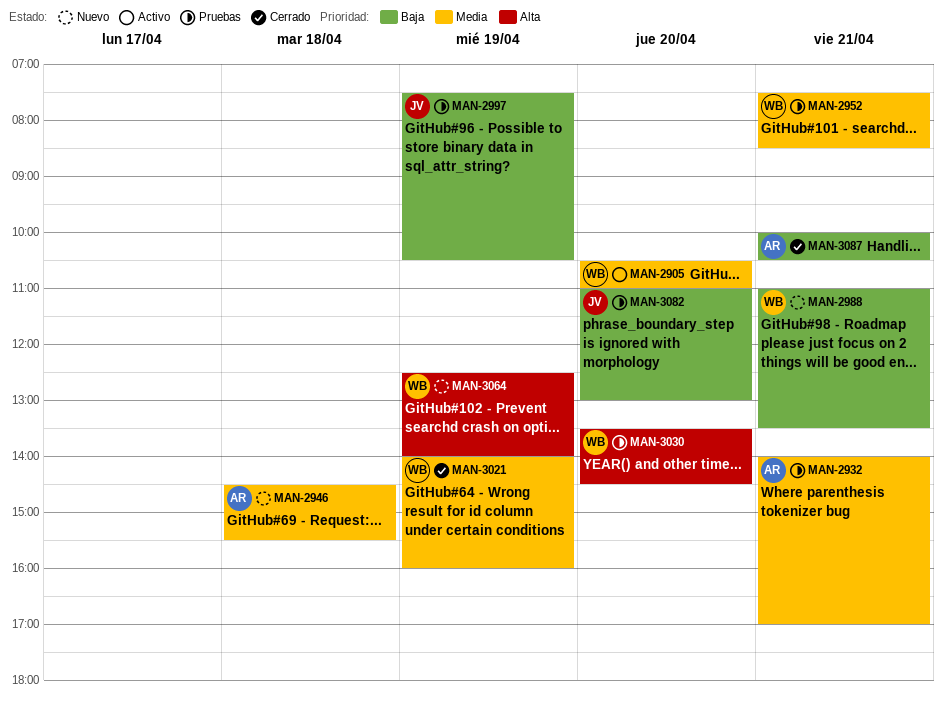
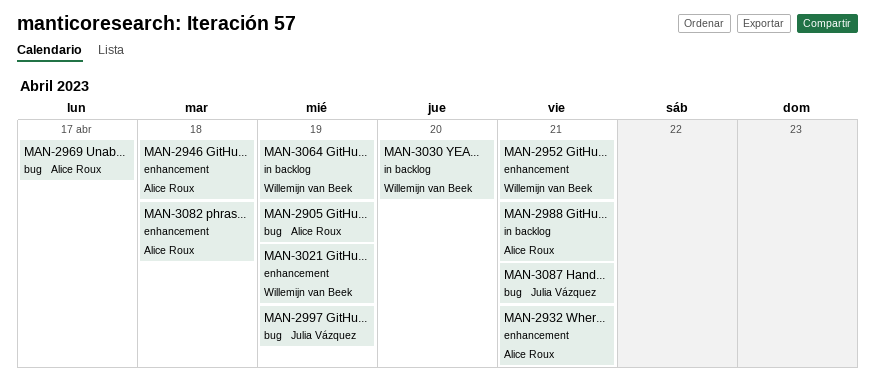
MAN-2905, owner: Willemijn van Beek -> Alice Roux
MAN-2905, day: Apr 20 -> Apr 19
MAN-2969: none -> present
MAN-2988, owner: Willemijn van Beek -> Alice Roux
MAN-3082, owner: Julia Vázquez -> Alice Roux
MAN-3082, day: Apr 20 -> Apr 18
MAN-3087, owner: Alice Roux -> Julia Vázquez

